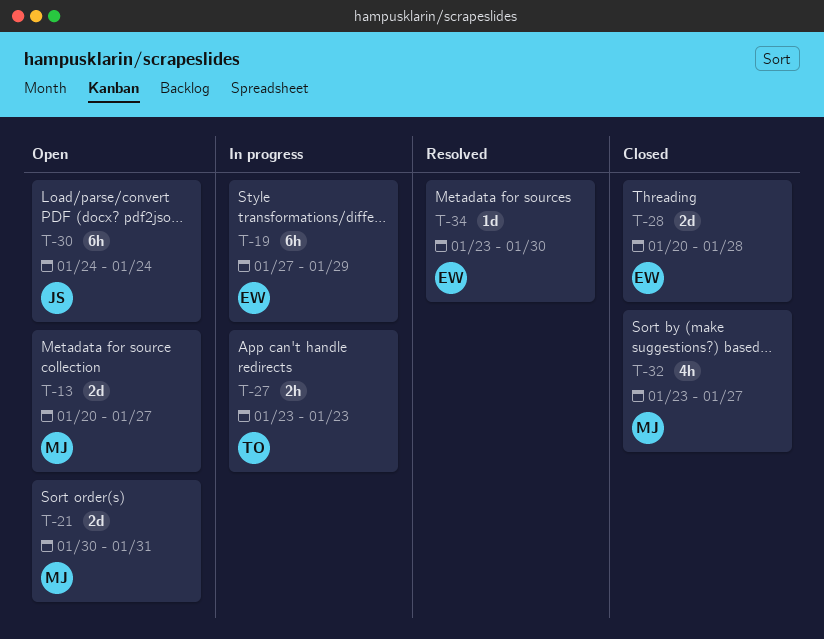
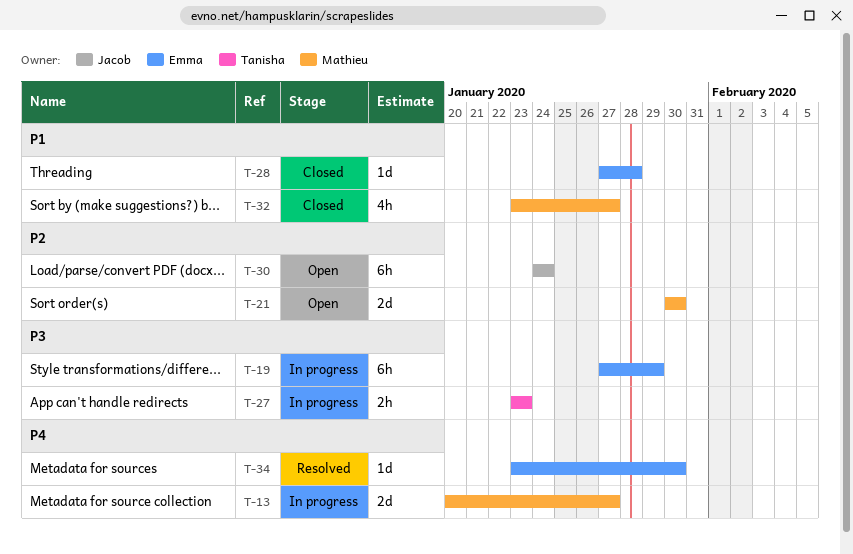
T-13, status: Open -> In progress
T-21, due: Jan 31 -> Jan 30
T-28, estimate: 2d -> 1d
T-28, start: Jan 20 -> Jan 27

